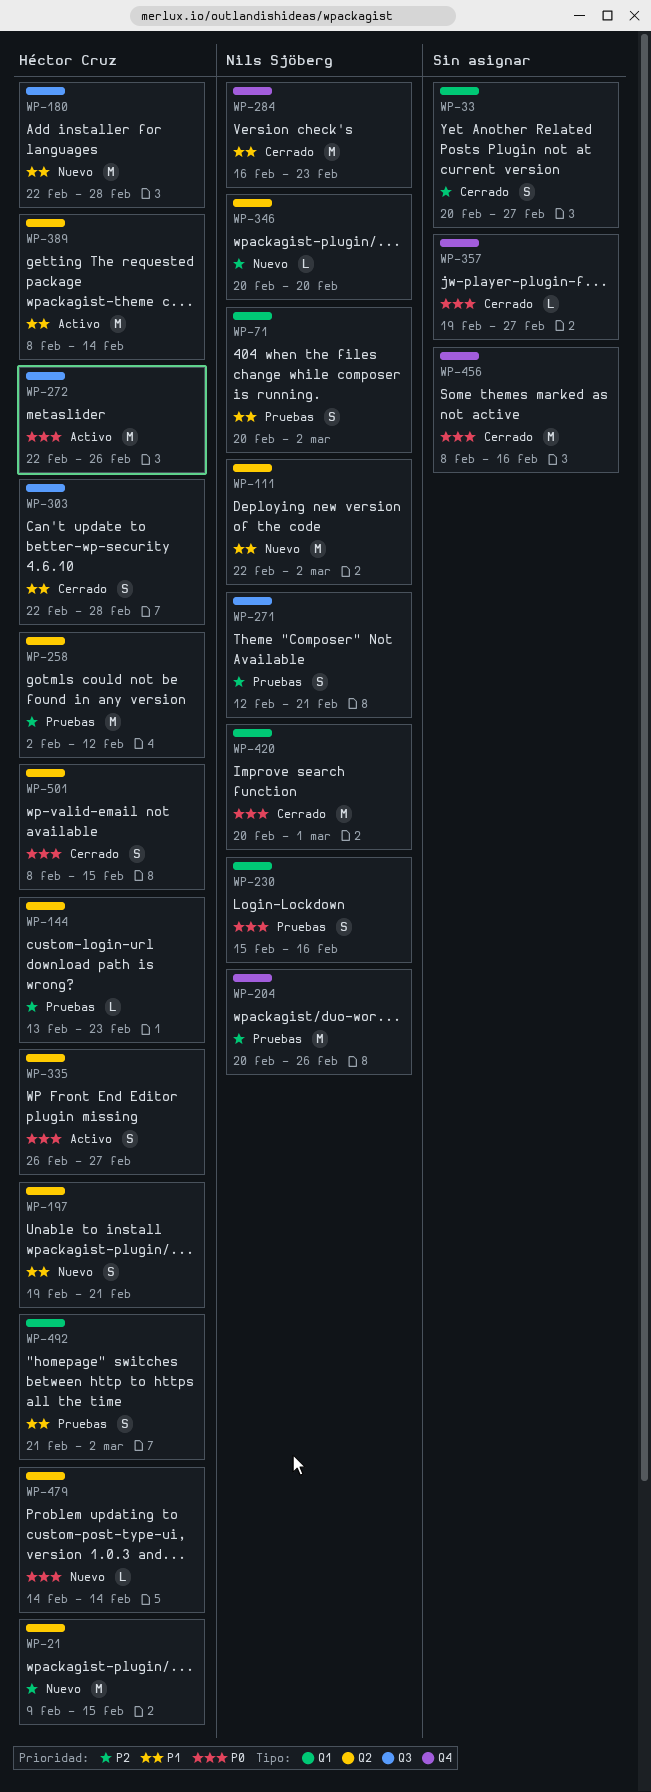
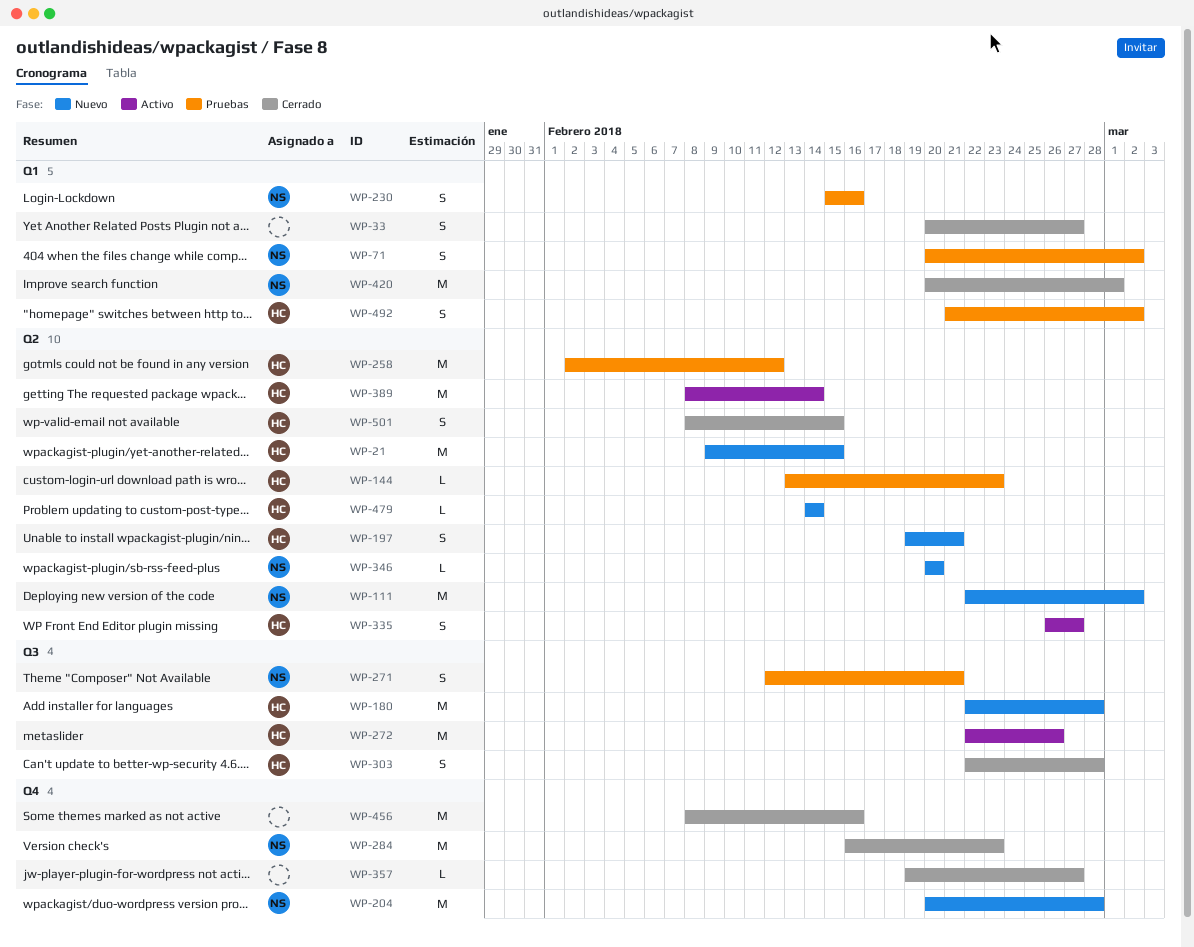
WP-204, status: Pruebas -> Nuevo
WP-204, due: Feb 26 -> Feb 28

